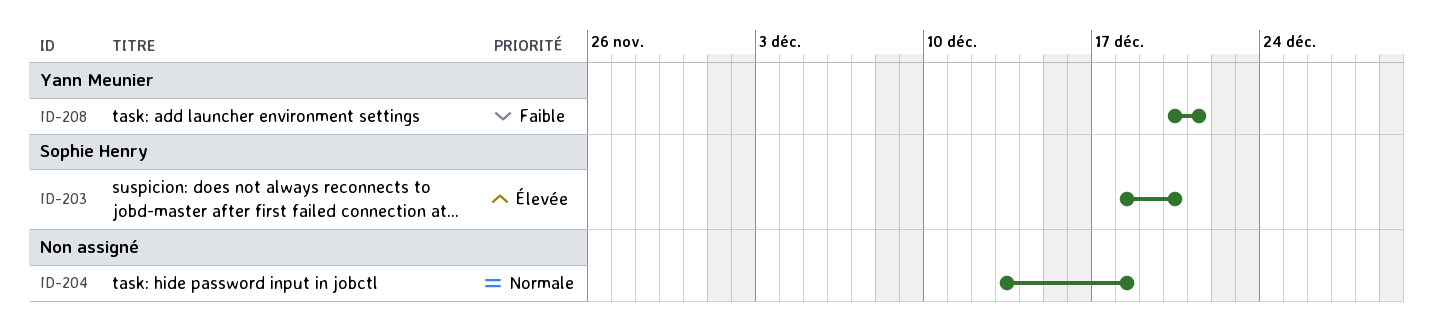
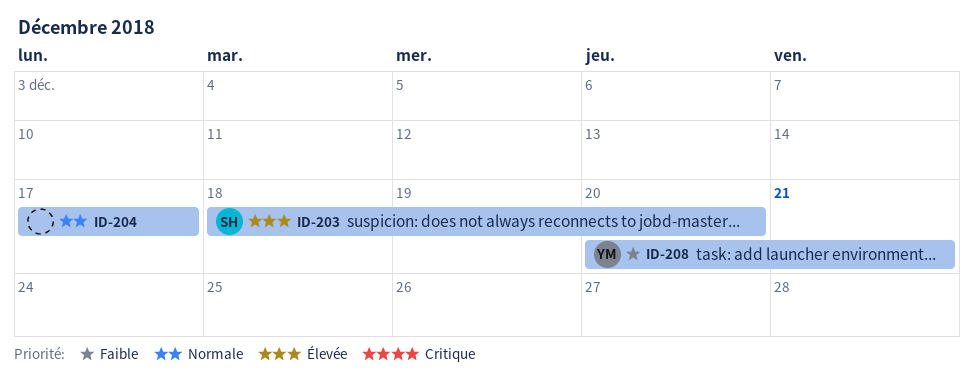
ID-204, start: Dec 13 -> Dec 17
ID-204, due: Dec 18 -> Dec 17

